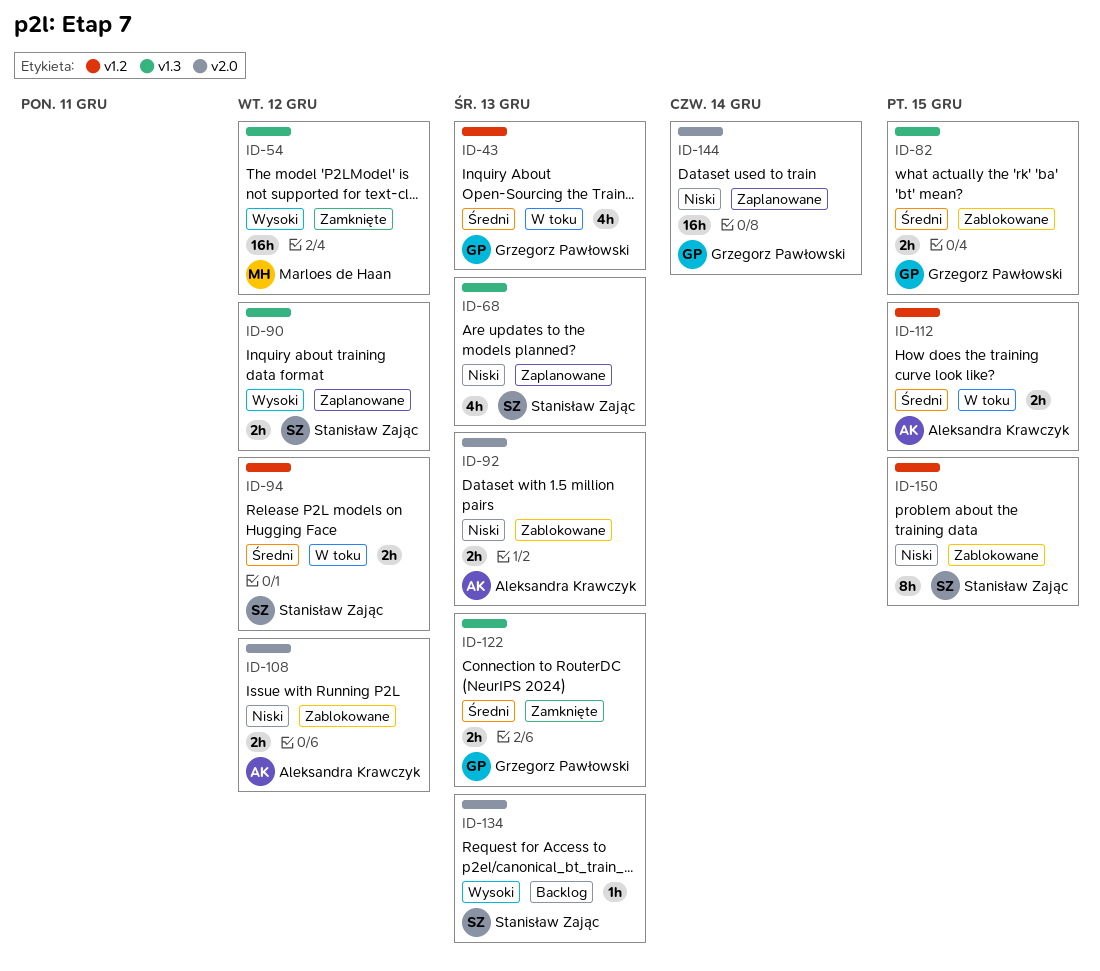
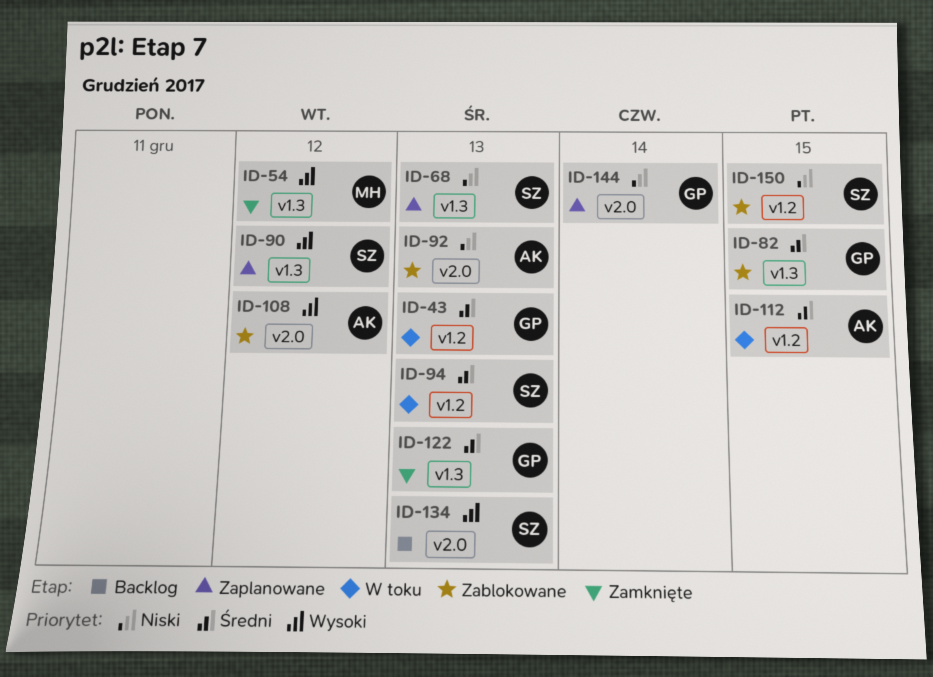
ID-94, due: Dec 12 -> Dec 13
ID-108, priority: Niski -> Wysoki

